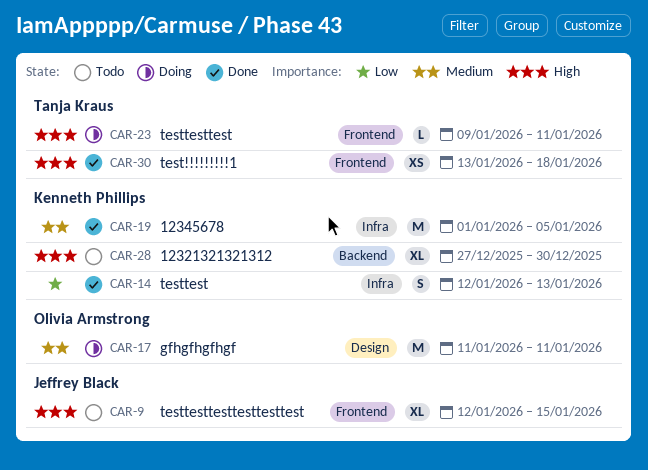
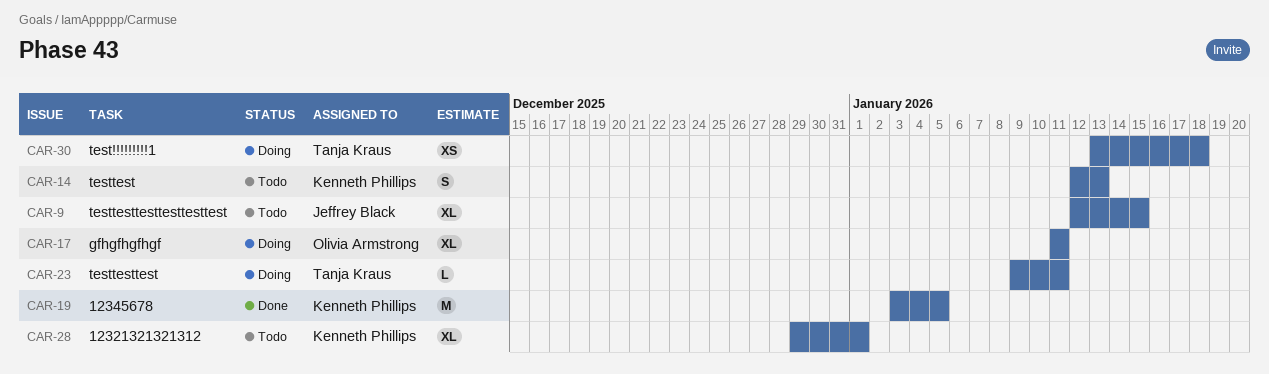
CAR-14, status: Done -> Todo
CAR-17, estimate: M -> XL
CAR-19, start: Jan 1 -> Jan 3
CAR-28, start: Dec 27 -> Dec 29
CAR-28, due: Dec 30 -> Jan 1
CAR-30, status: Done -> Doing

